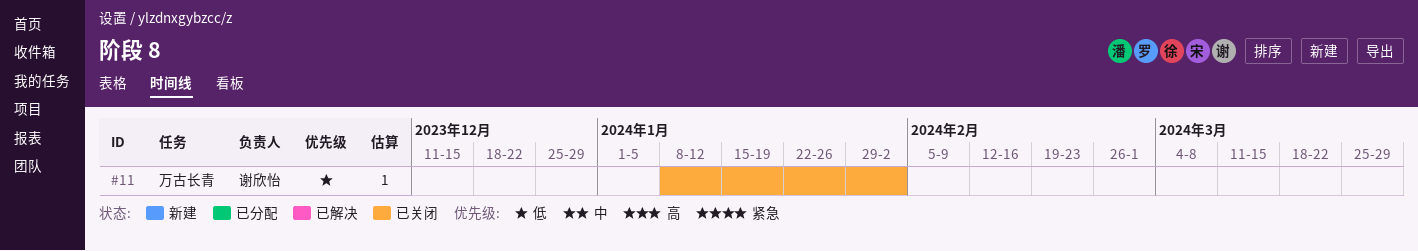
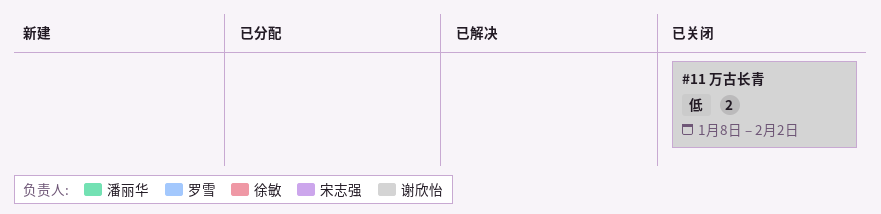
#11, estimate: 1 -> 2

